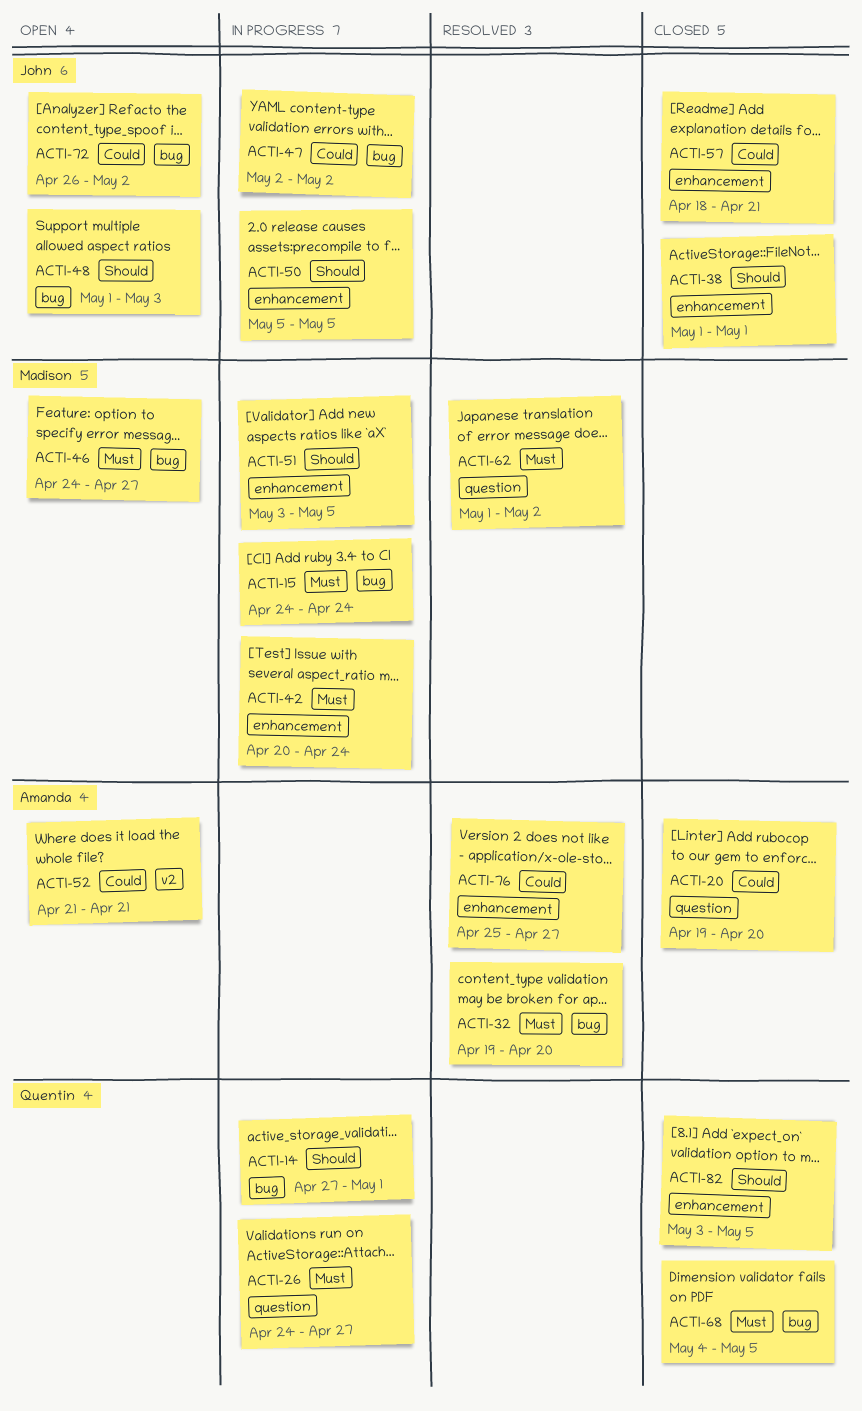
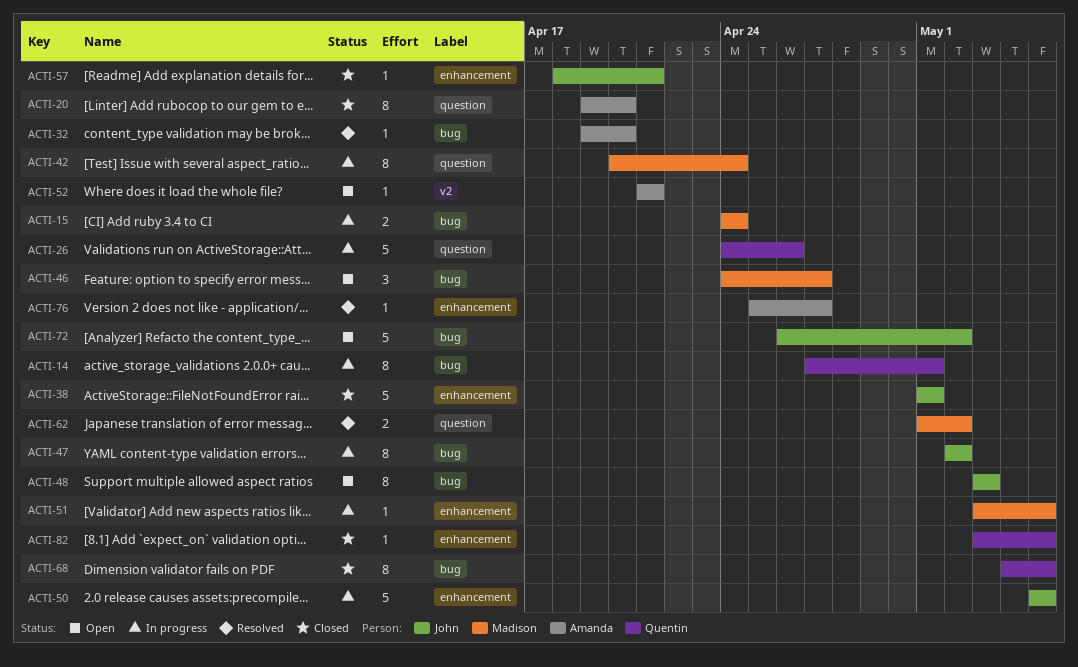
ACTI-26, due: Apr 27 -> Apr 26
ACTI-42, label: enhancement -> question
ACTI-48, start: May 1 -> May 3

